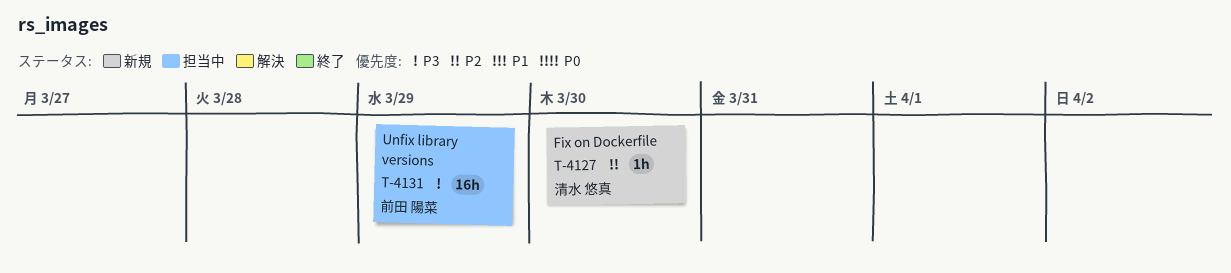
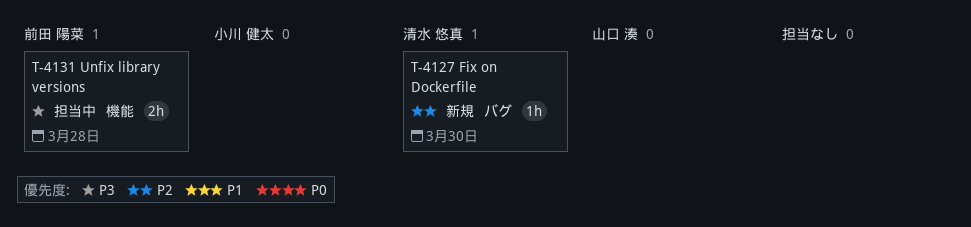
T-4131, estimate: 16h -> 2h
T-4131, due: Mar 29 -> Mar 28

